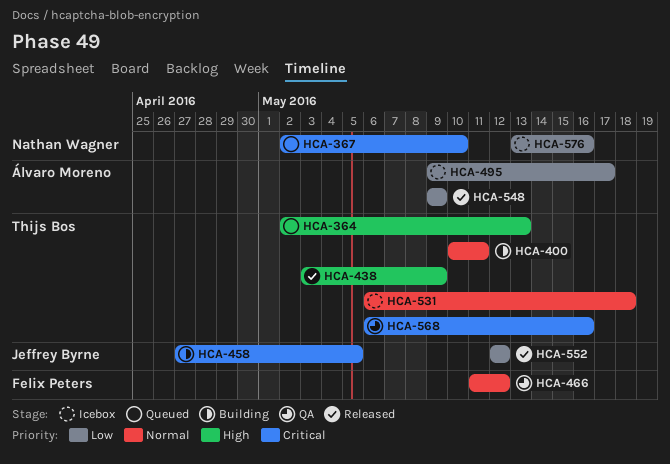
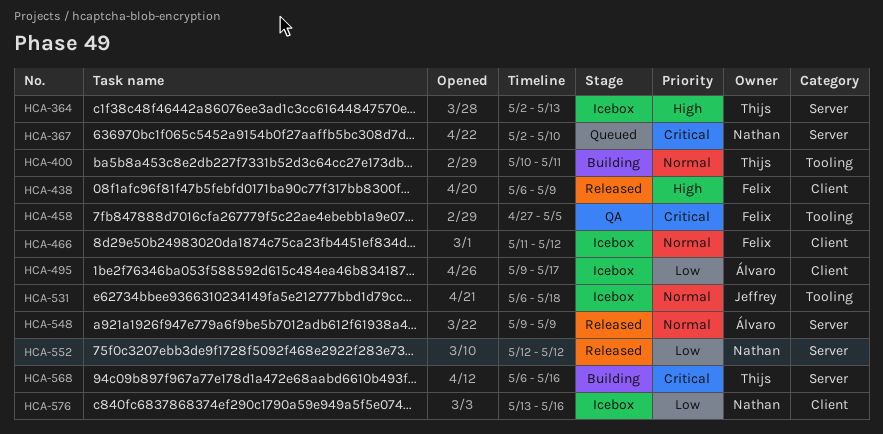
HCA-364, status: Queued -> Icebox
HCA-438, owner: Thijs Bos -> Felix Peters
HCA-438, start: May 3 -> May 6
HCA-458, status: Building -> QA
HCA-458, owner: Jeffrey Byrne -> Felix Peters
HCA-466, status: QA -> Icebox
HCA-531, owner: Thijs Bos -> Jeffrey Byrne
HCA-548, priority: Low -> Normal
HCA-552, owner: Jeffrey Byrne -> Nathan Wagner
HCA-568, status: QA -> Building

